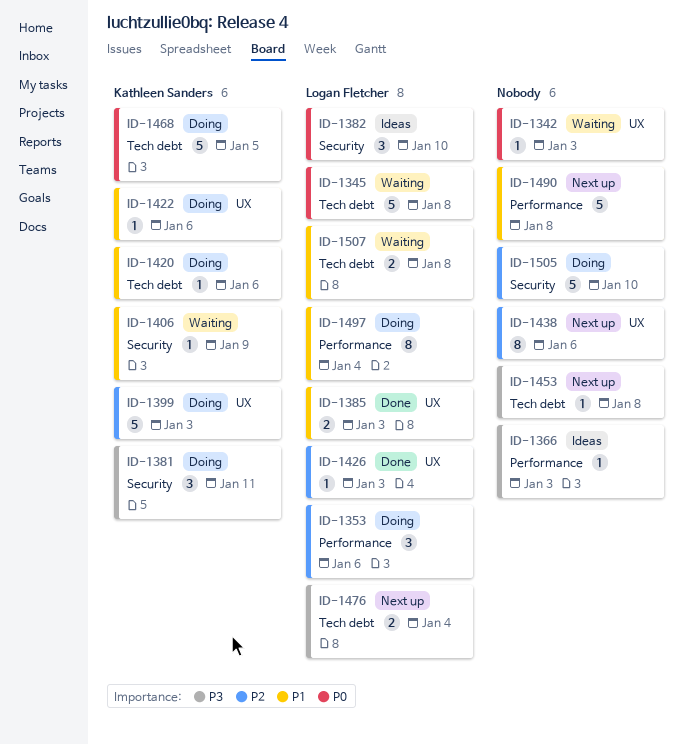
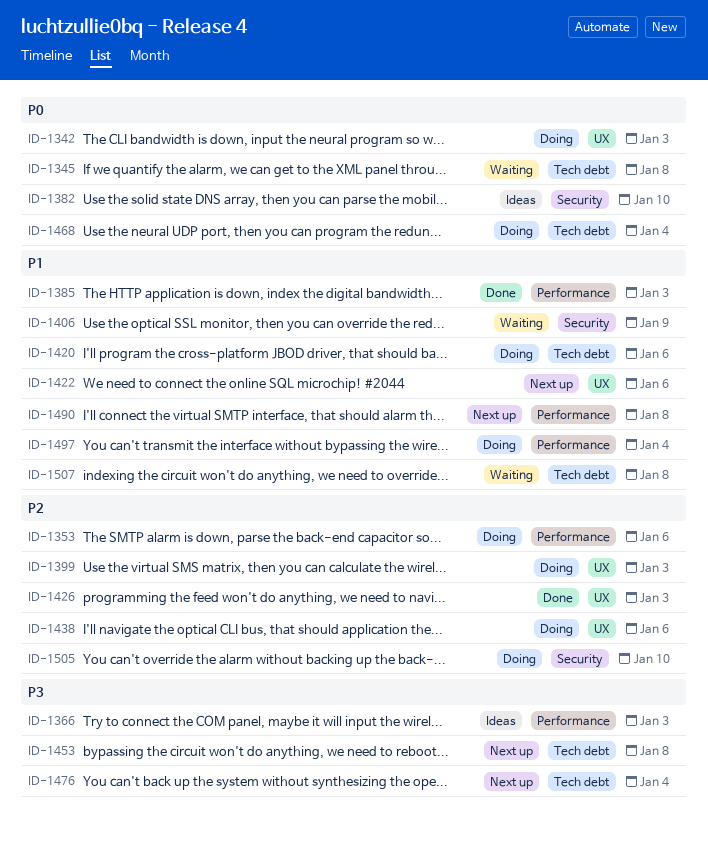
ID-1342, status: Waiting -> Doing
ID-1381: present -> none
ID-1385, label: UX -> Performance
ID-1422, status: Doing -> Next up
ID-1438, status: Next up -> Doing
ID-1468, due: Jan 5 -> Jan 4

